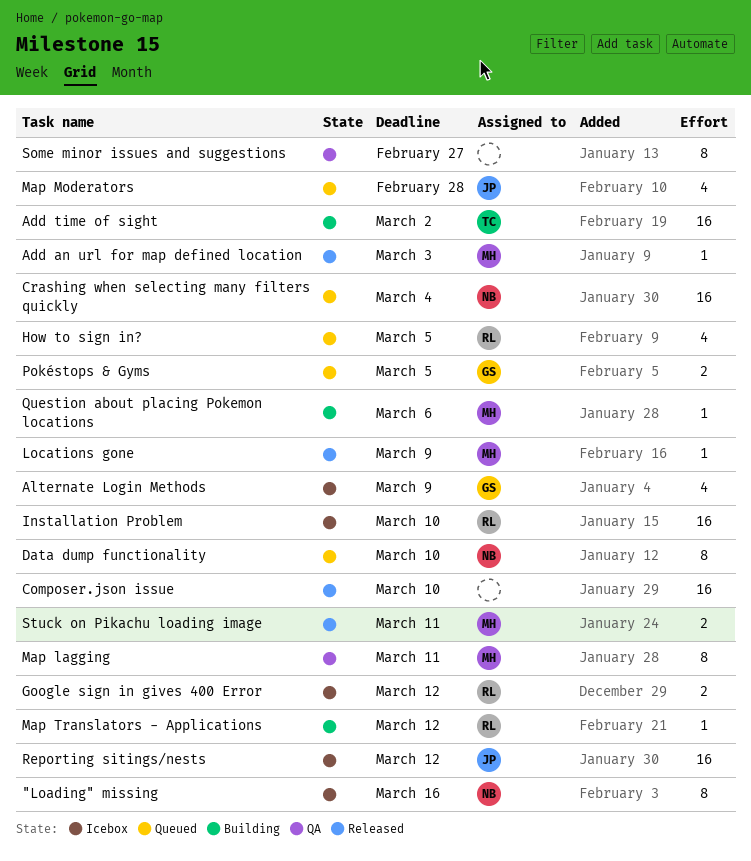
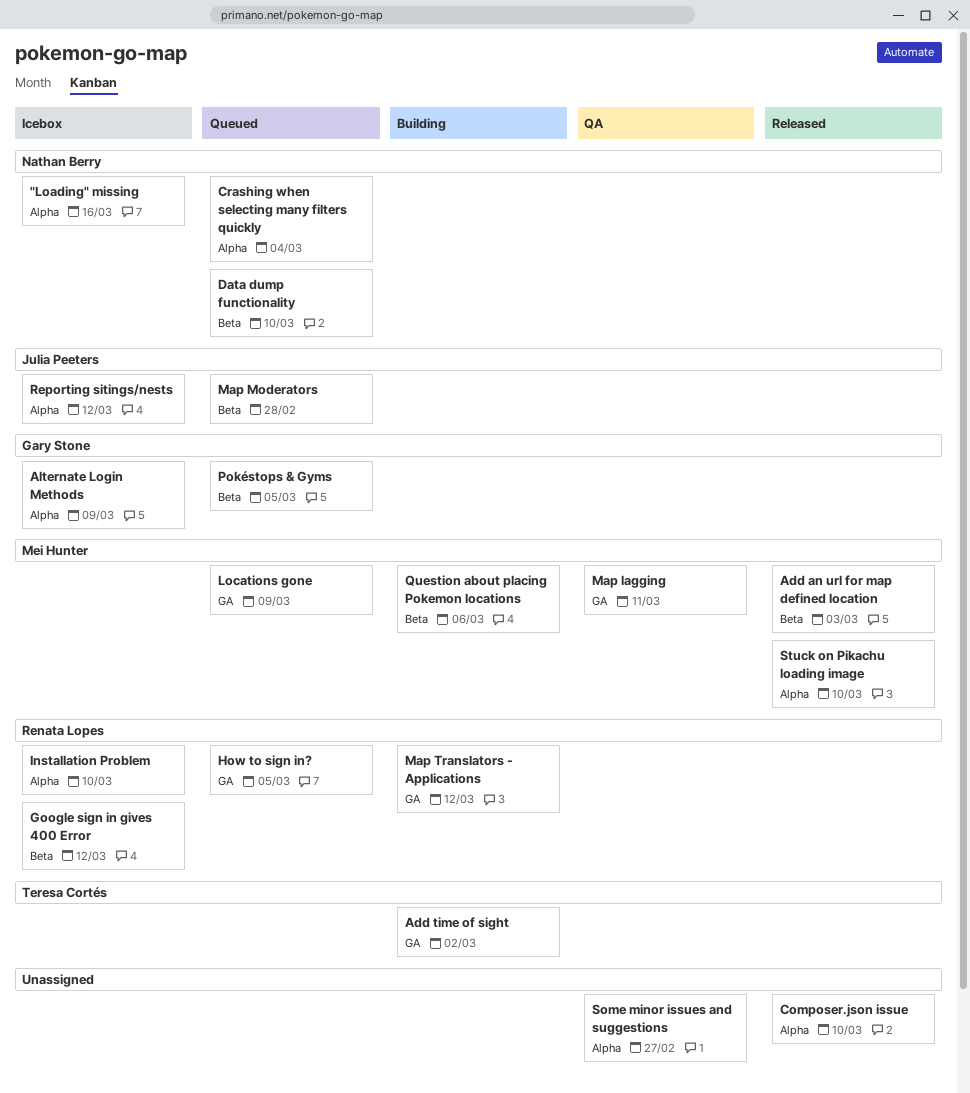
Locations gone, status: Released -> Queued
Stuck on Pikachu loading image, due: Mar 11 -> Mar 10

